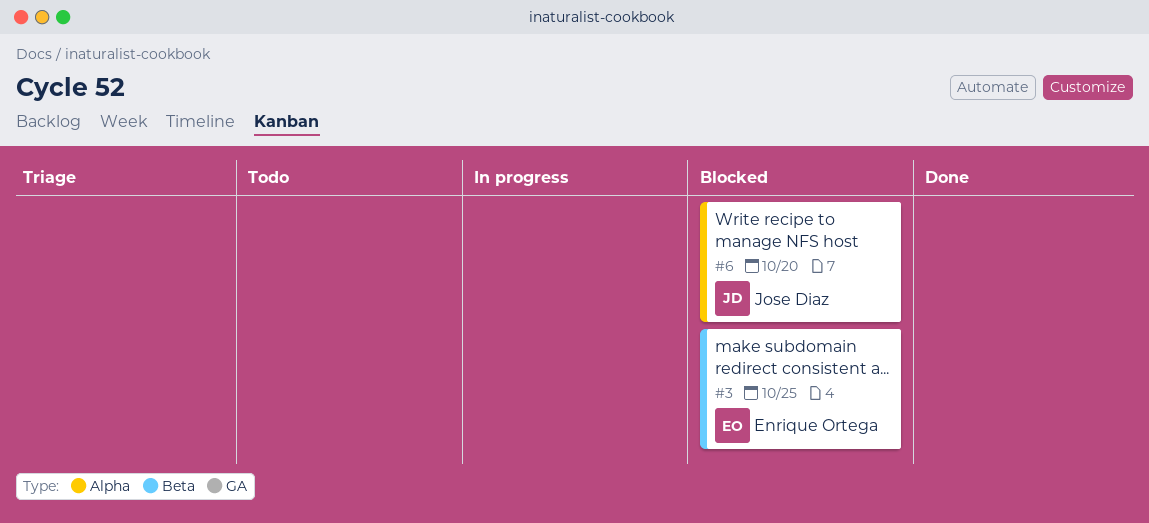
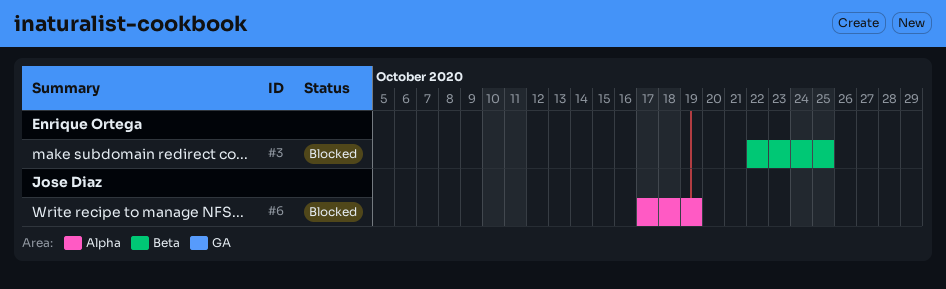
#6, due: Oct 20 -> Oct 19

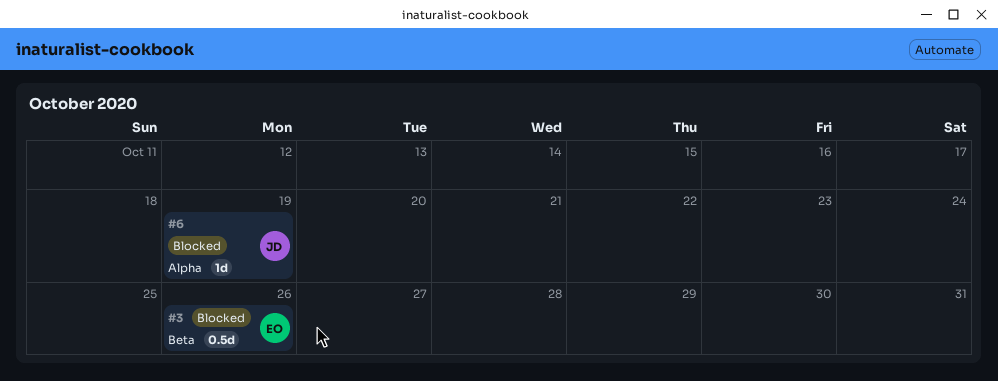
#3, due: Oct 25 -> Oct 26

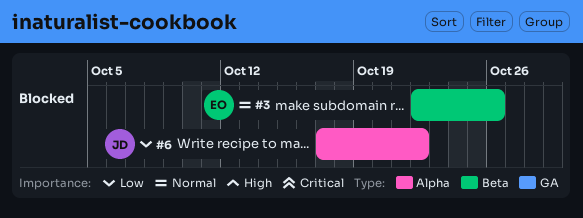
#6, due: Oct 19 -> Oct 22

